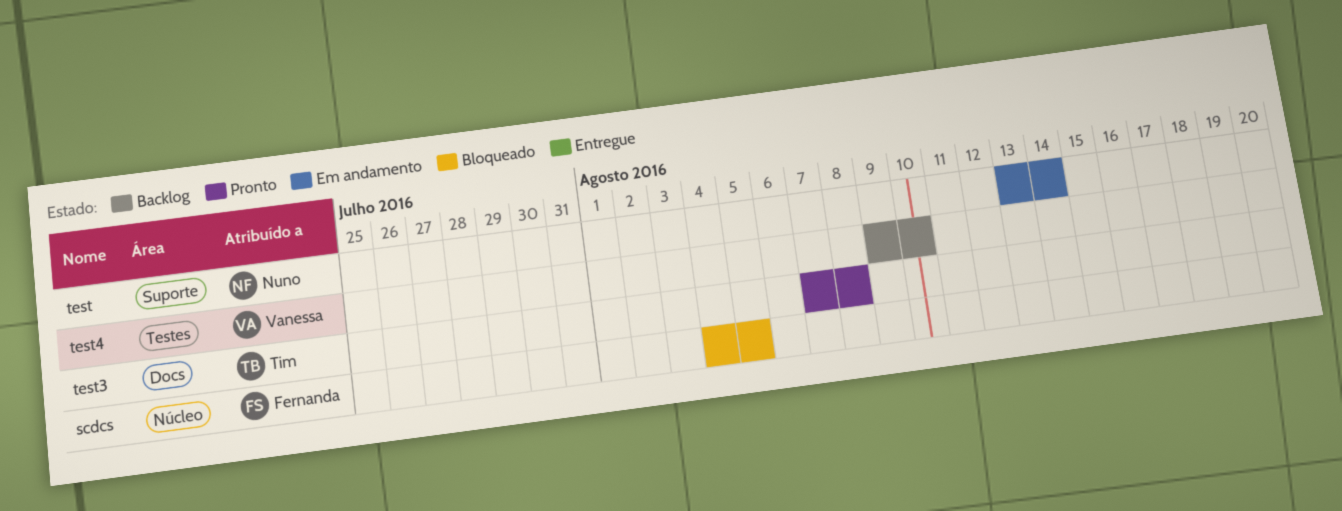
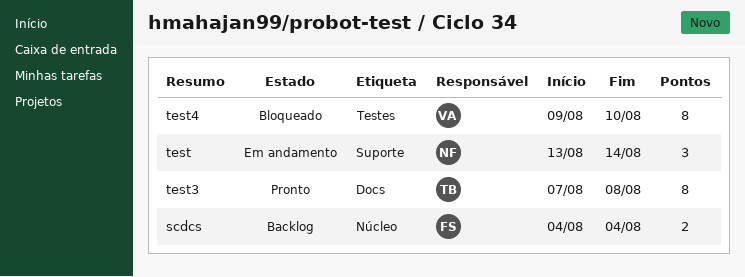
scdcs, status: Bloqueado -> Backlog
scdcs, due: Aug 5 -> Aug 4
test4, status: Backlog -> Bloqueado

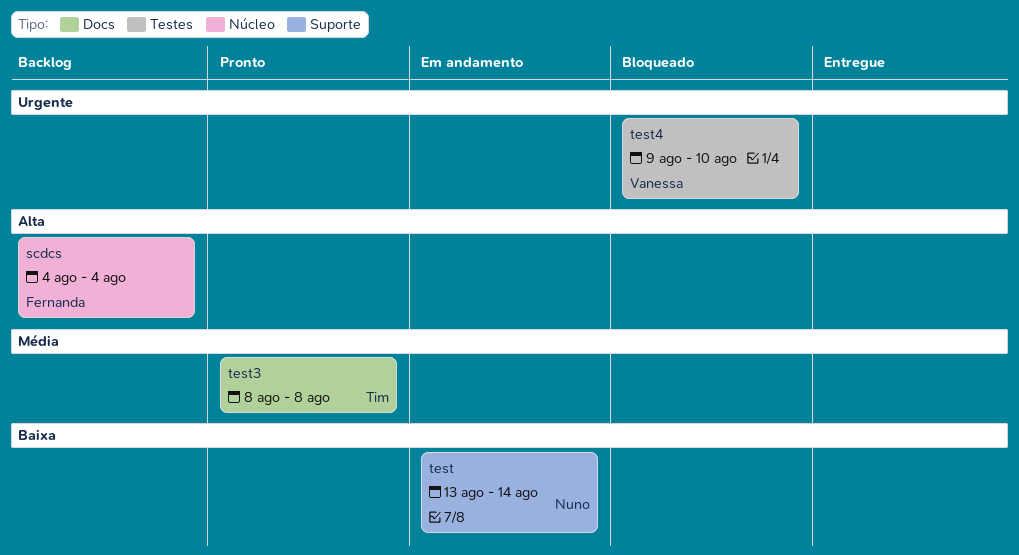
test3, start: Aug 7 -> Aug 8

